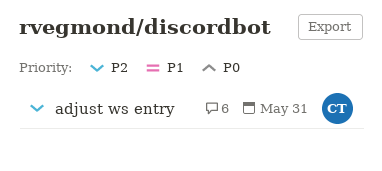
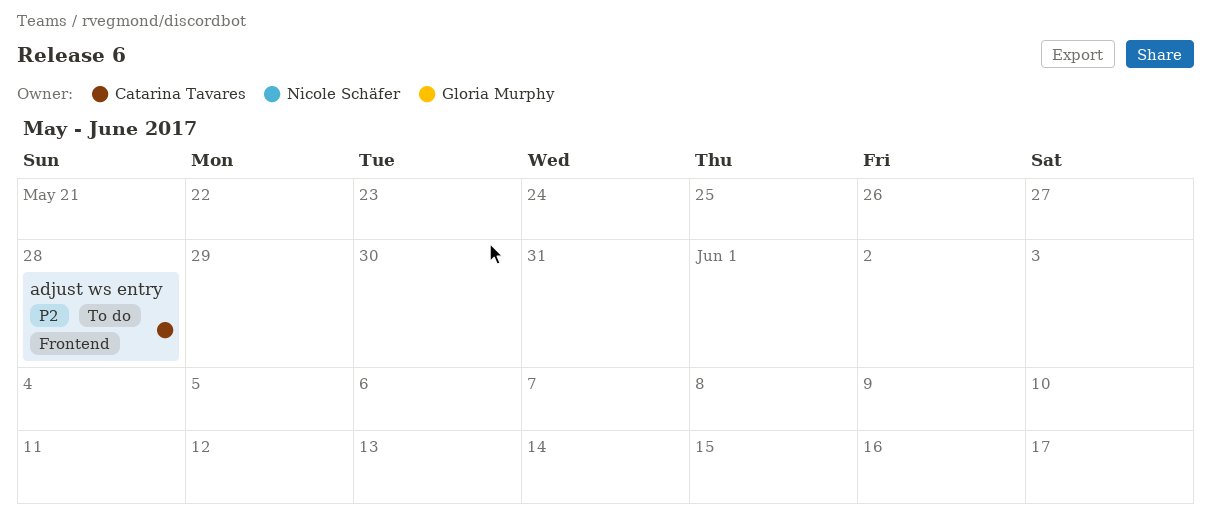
adjust ws entry, due: May 31 -> May 28

